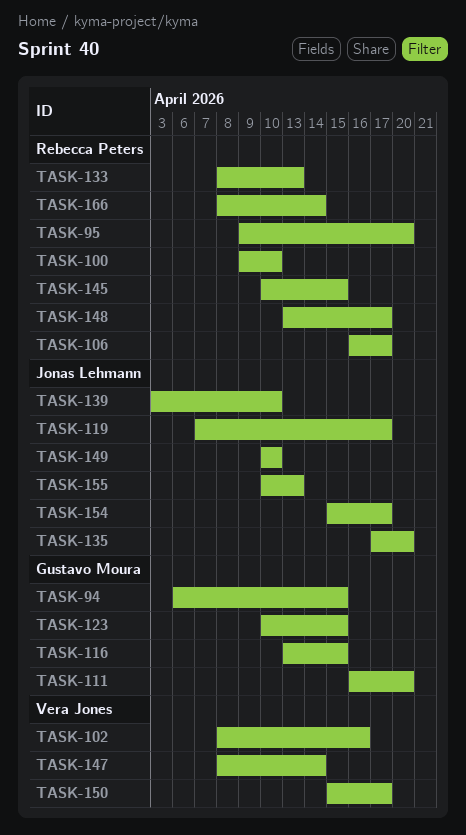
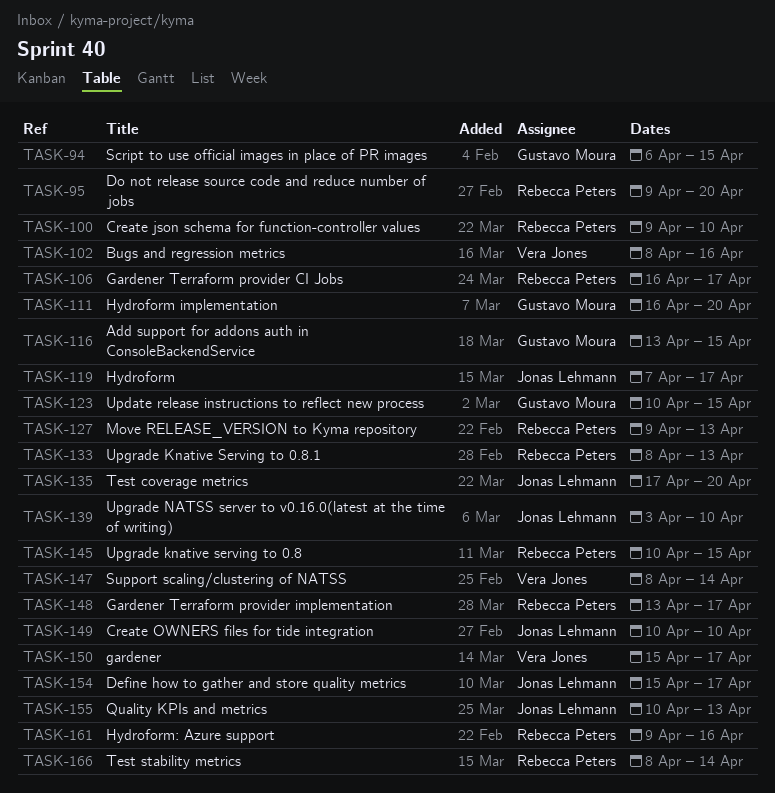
TASK-127: none -> present
TASK-161: none -> present

